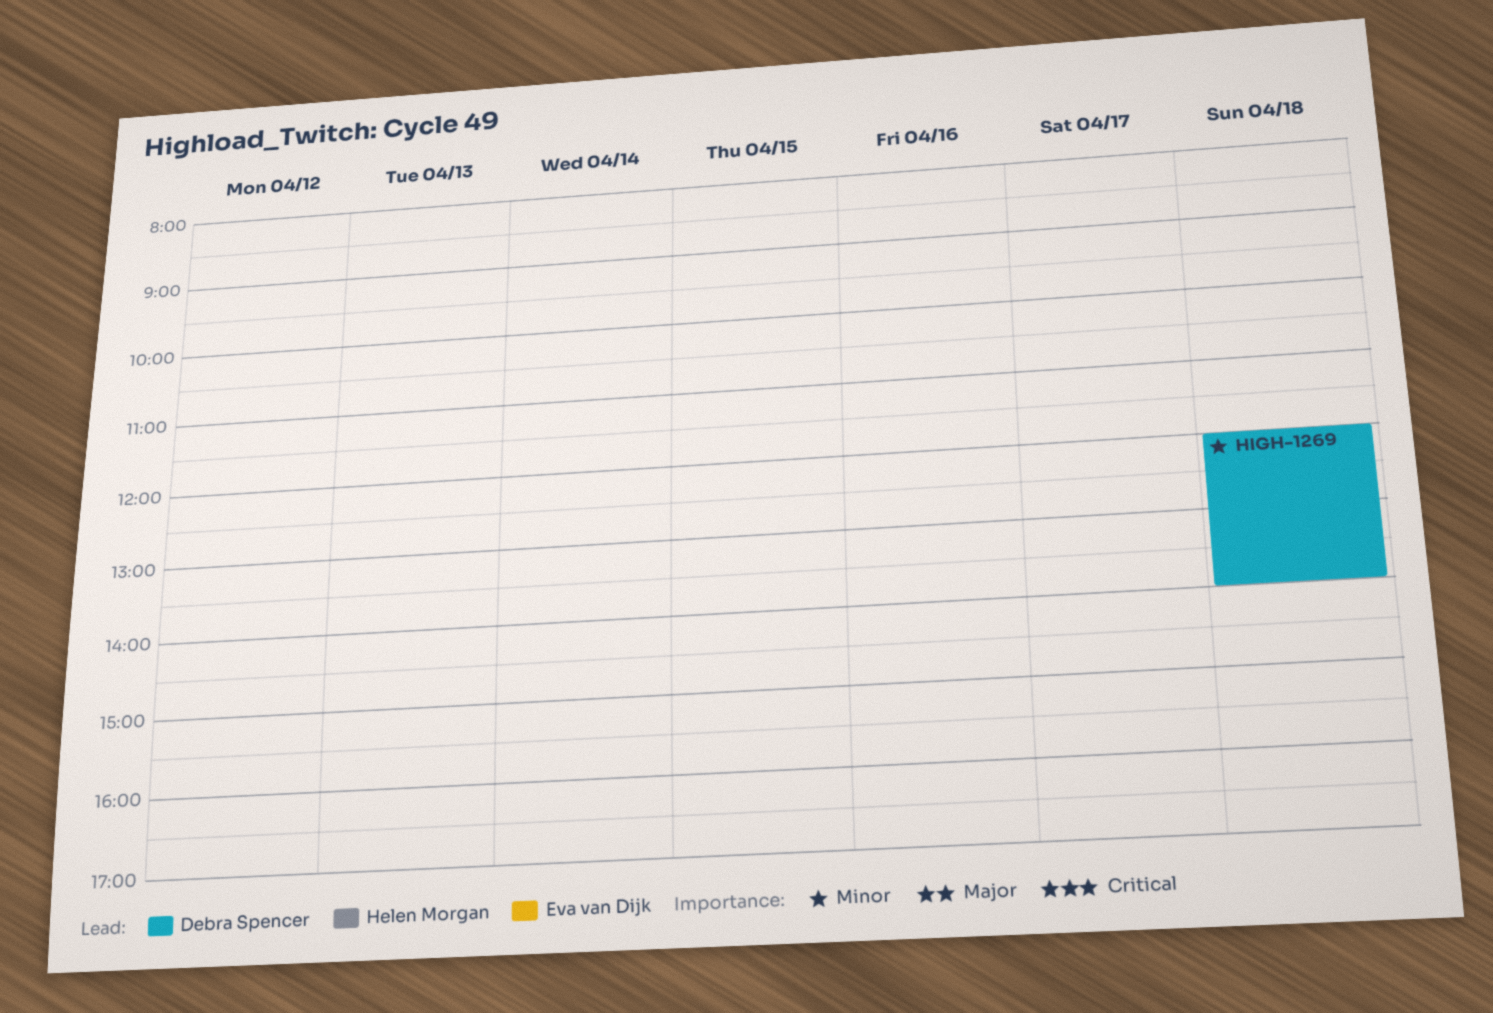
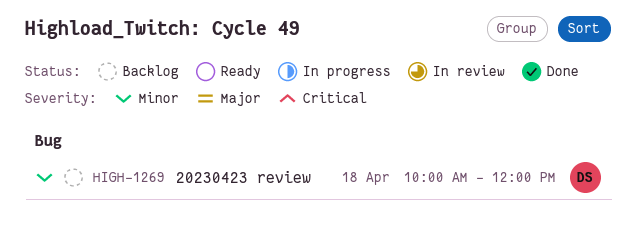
HIGH-1269, begins: 12:00 -> 10:00
HIGH-1269, ends: 14:00 -> 12:00

